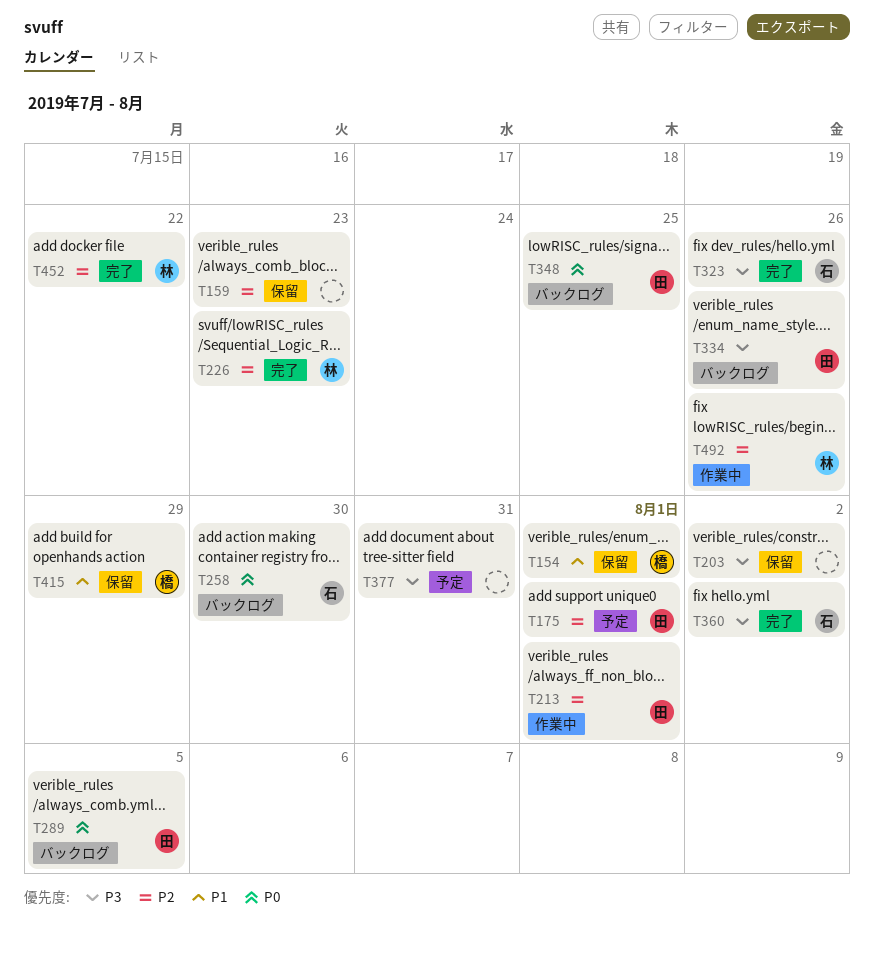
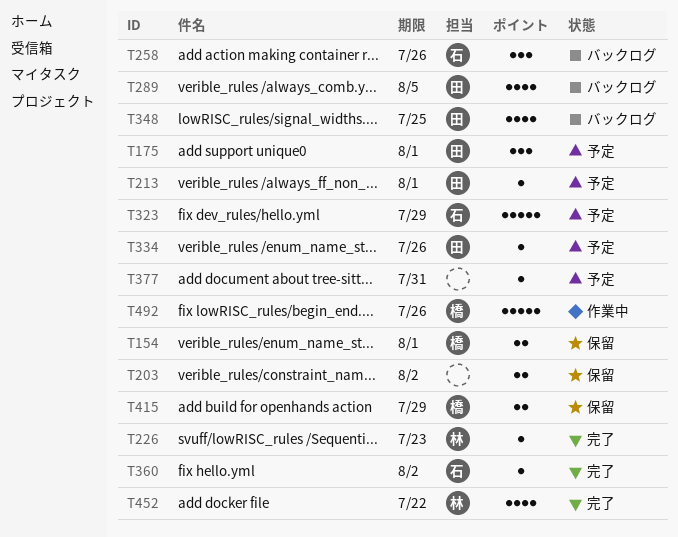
T159: present -> none
T213, status: 作業中 -> 予定
T258, due: Jul 30 -> Jul 26
T323, status: 完了 -> 予定
T323, due: Jul 26 -> Jul 29
T334, status: バックログ -> 予定
T492, owner: 林 -> 橋

